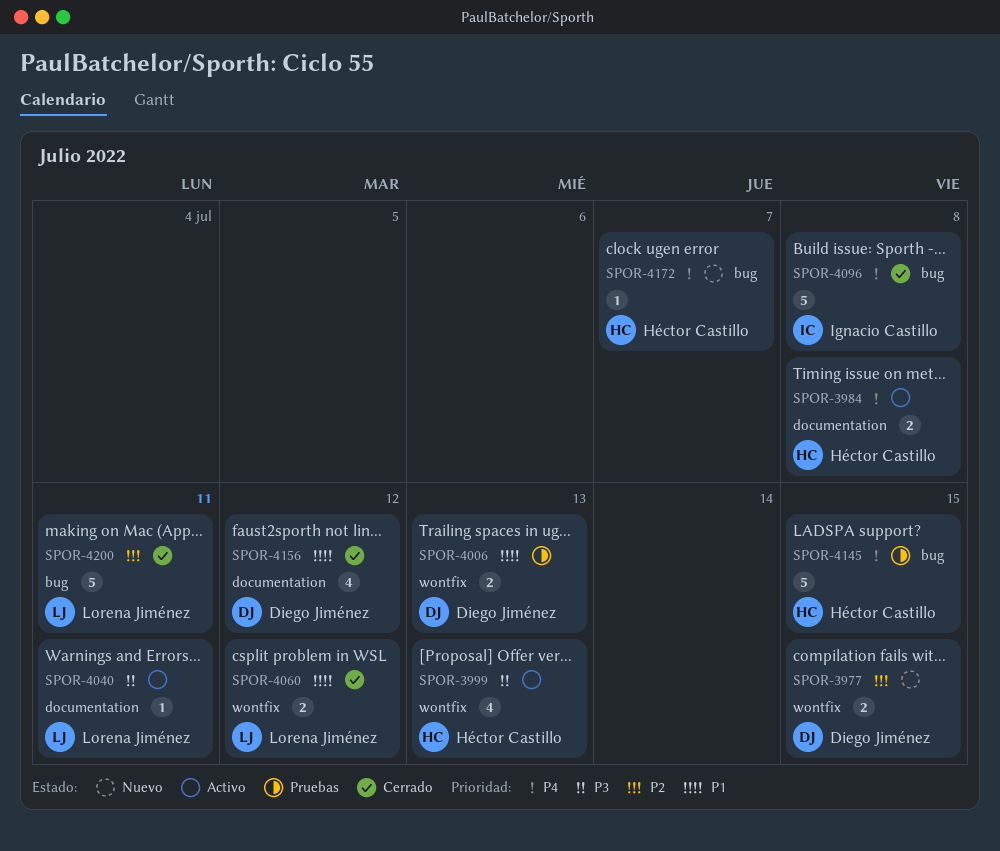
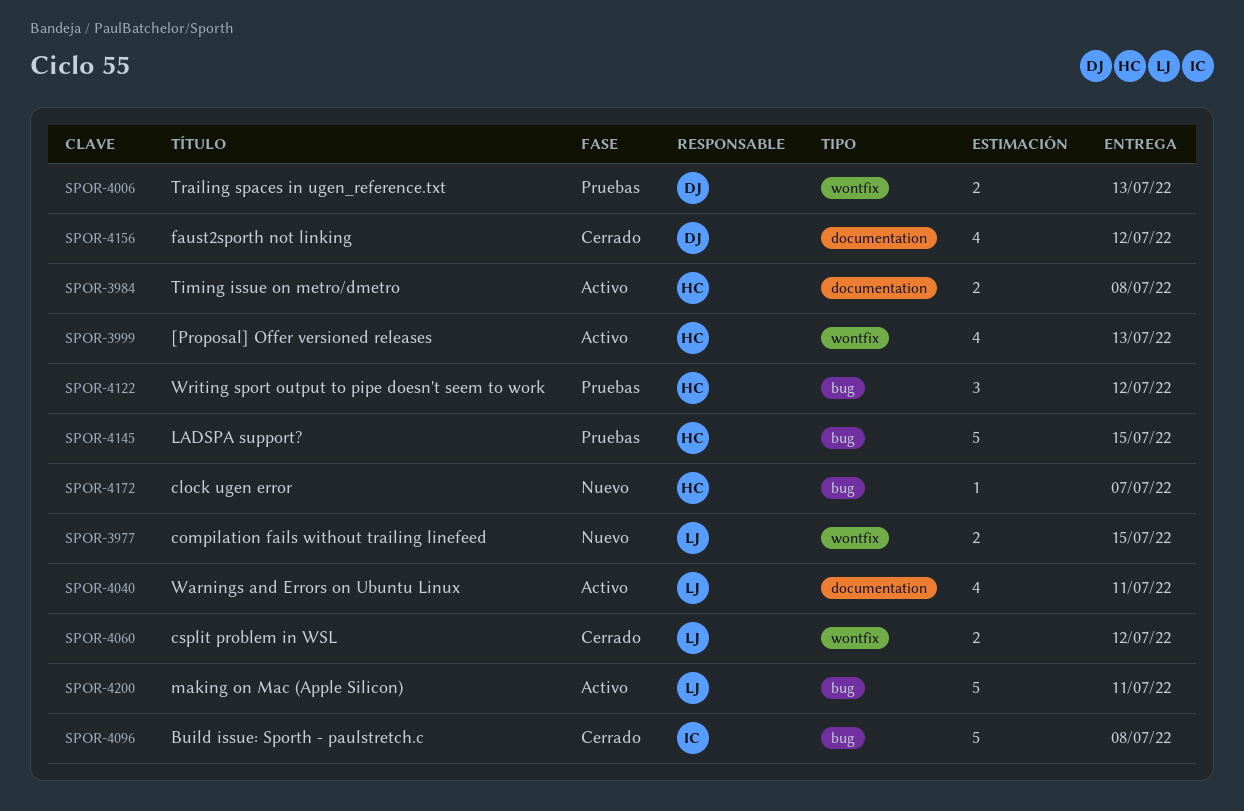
SPOR-3977, owner: Diego Jiménez -> Lorena Jiménez
SPOR-4040, estimate: 1 -> 4
SPOR-4122: none -> present
SPOR-4200, status: Cerrado -> Activo

